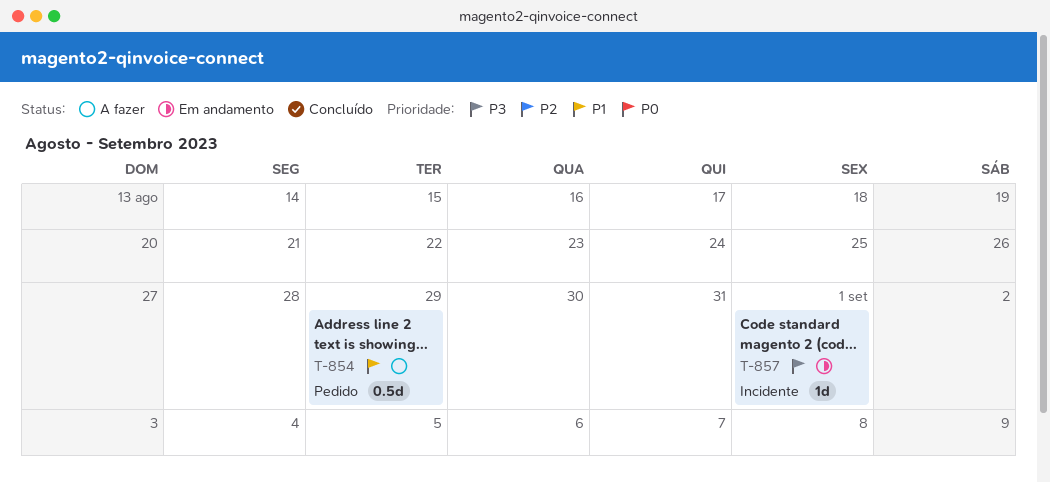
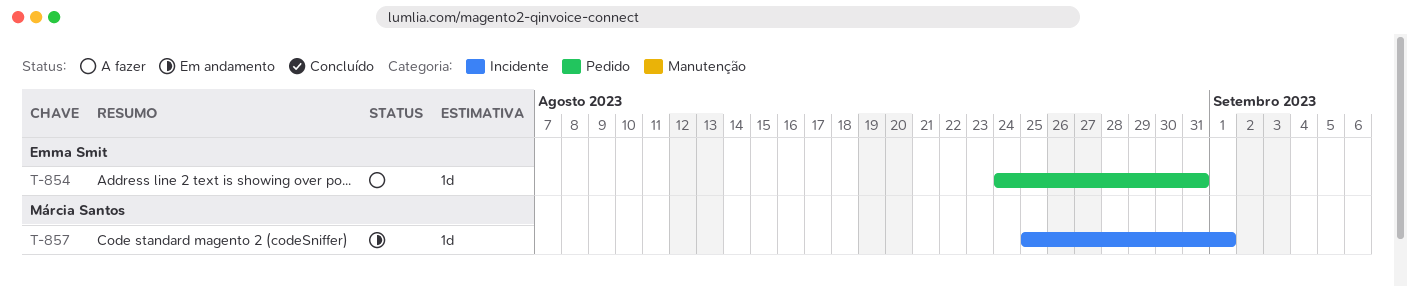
T-854, estimate: 0.5d -> 1d
T-854, due: Aug 29 -> Aug 31

